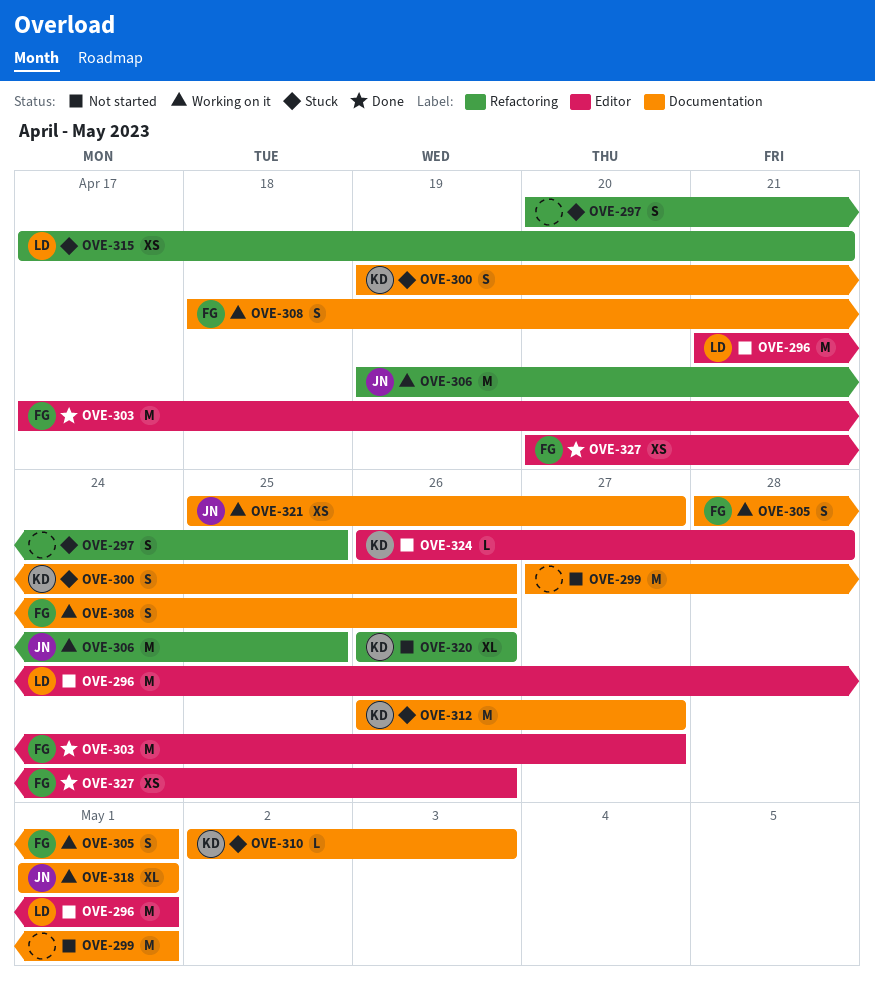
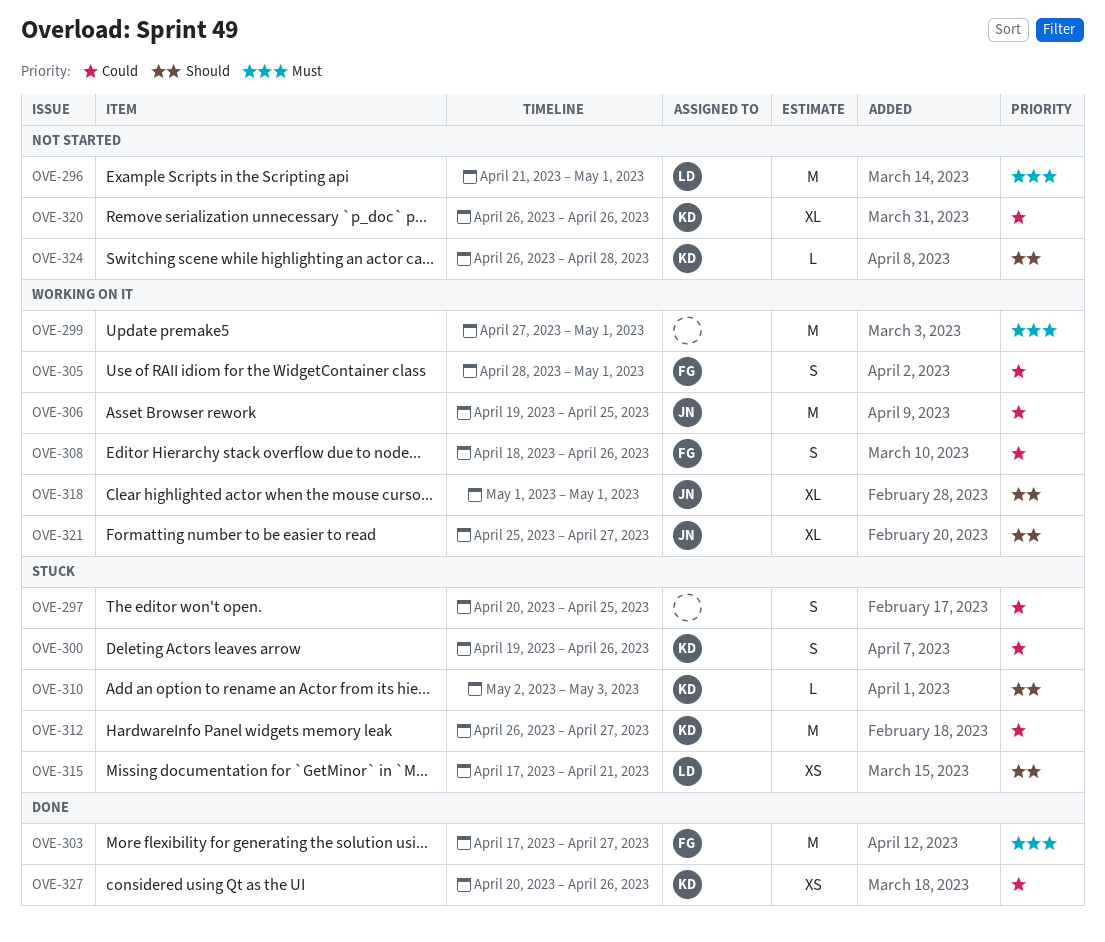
OVE-299, status: Not started -> Working on it
OVE-321, estimate: XS -> XL
OVE-327, owner: FG -> KD

